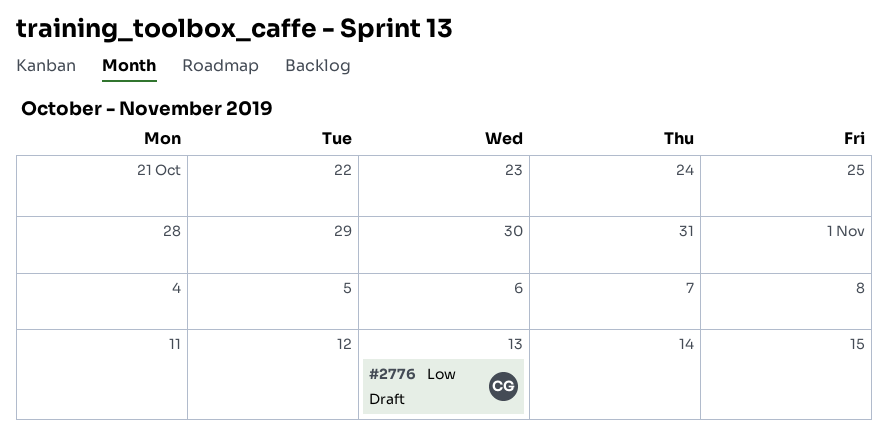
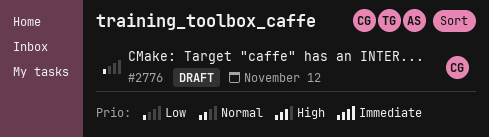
#2776, due: Nov 13 -> Nov 12

